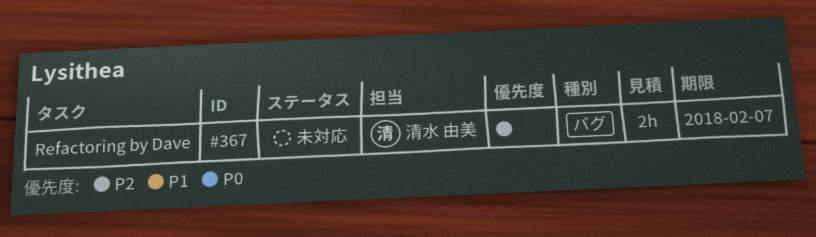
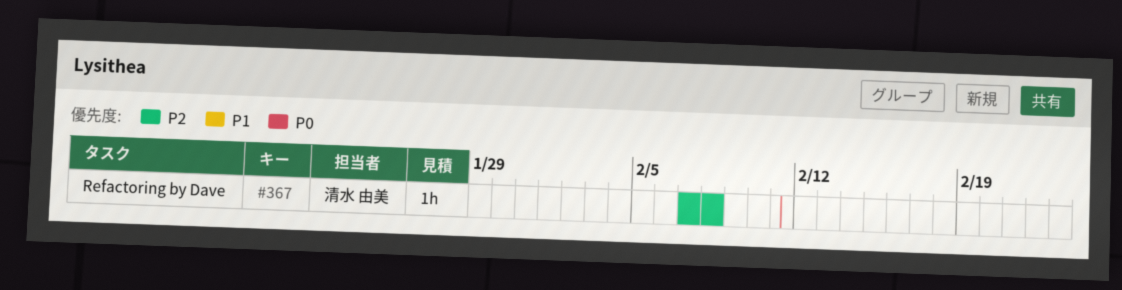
#367, estimate: 2h -> 1h
#367, due: Feb 7 -> Feb 8

